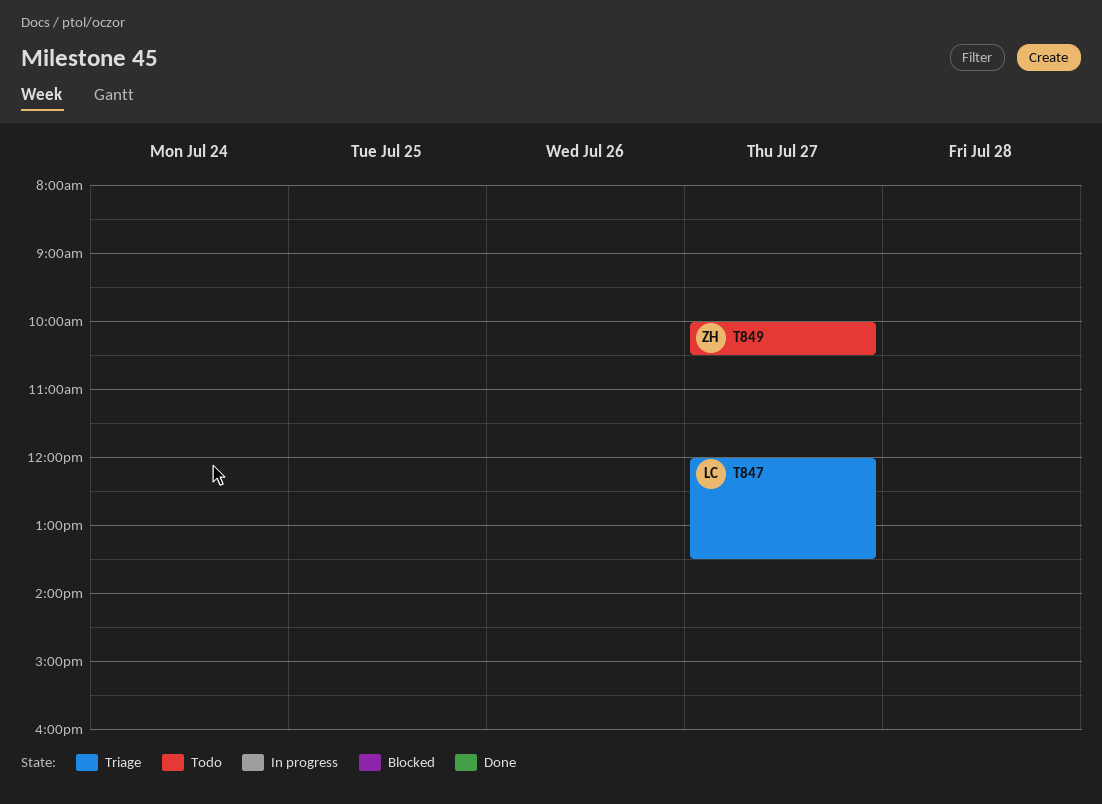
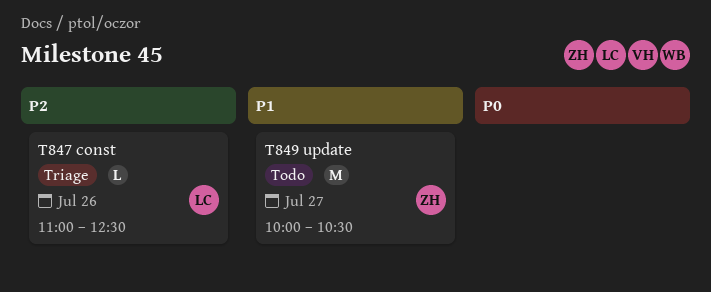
T847, day: Jul 27 -> Jul 26
T847, begins: 12:00 -> 11:00
T847, ends: 13:30 -> 12:30

